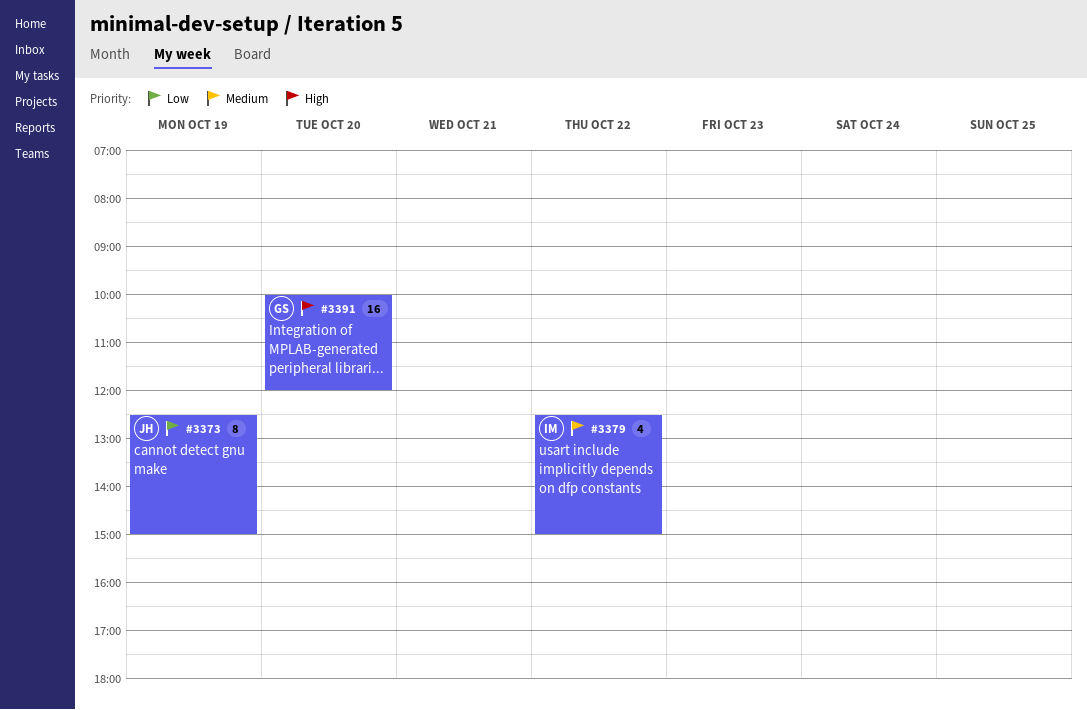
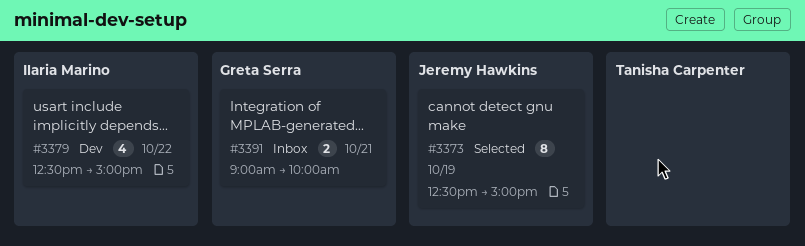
#3391, estimate: 16 -> 2
#3391, day: Oct 20 -> Oct 21
#3391, begins: 10:00 -> 09:00
#3391, ends: 12:00 -> 10:00

